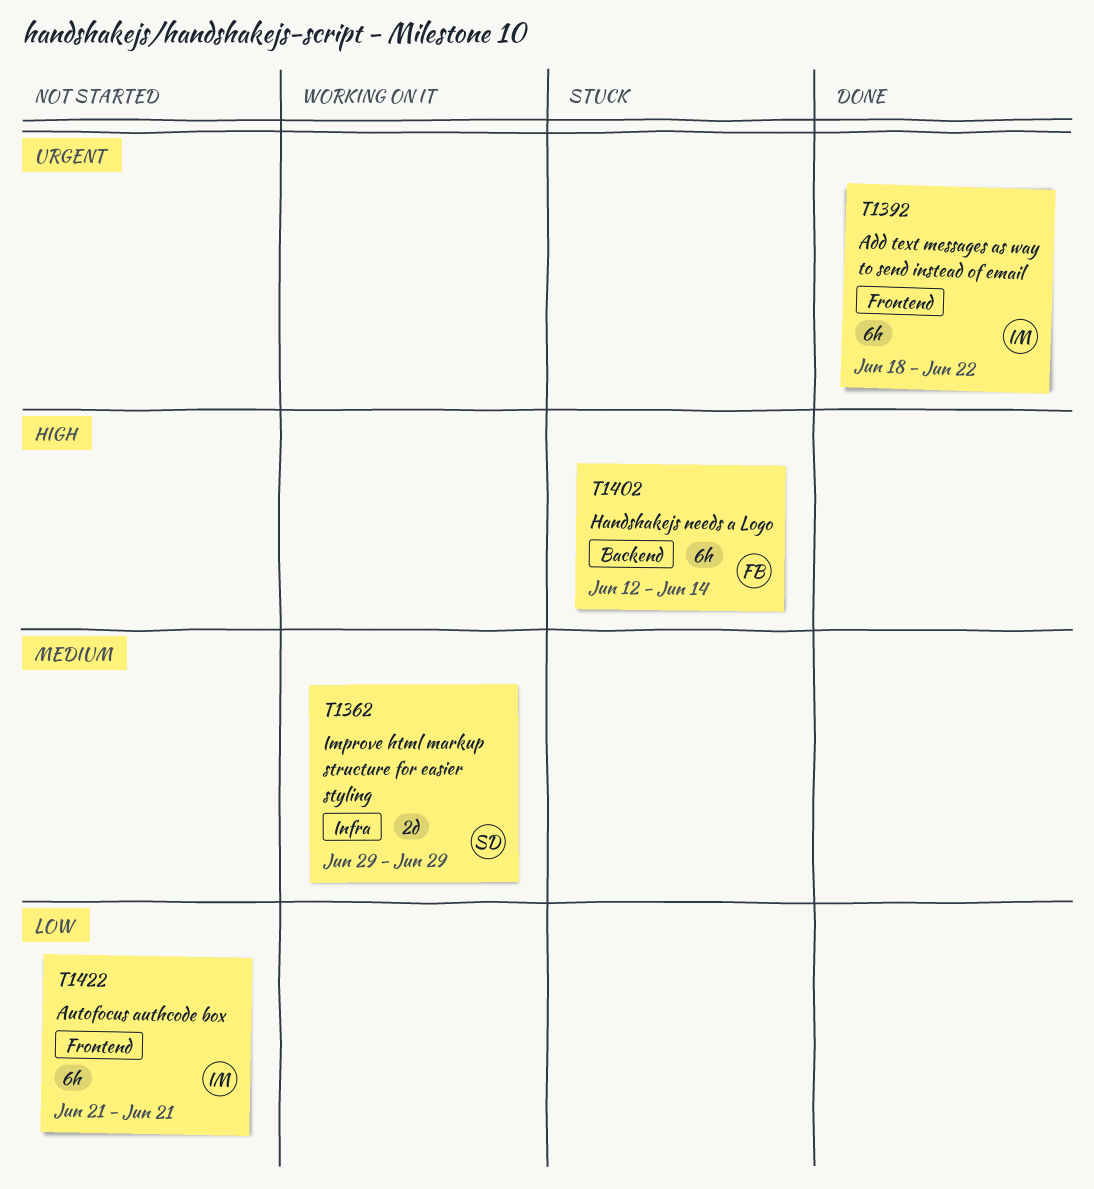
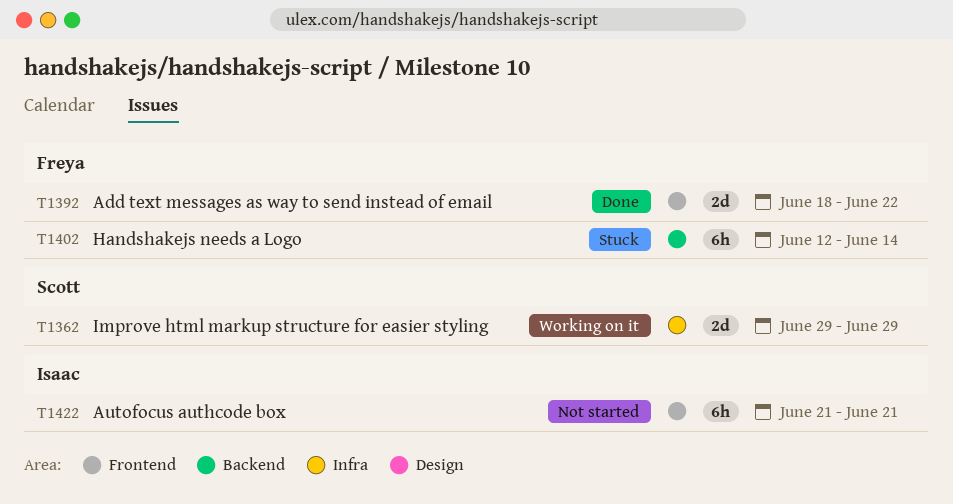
T1392, owner: Isaac -> Freya
T1392, estimate: 6h -> 2d

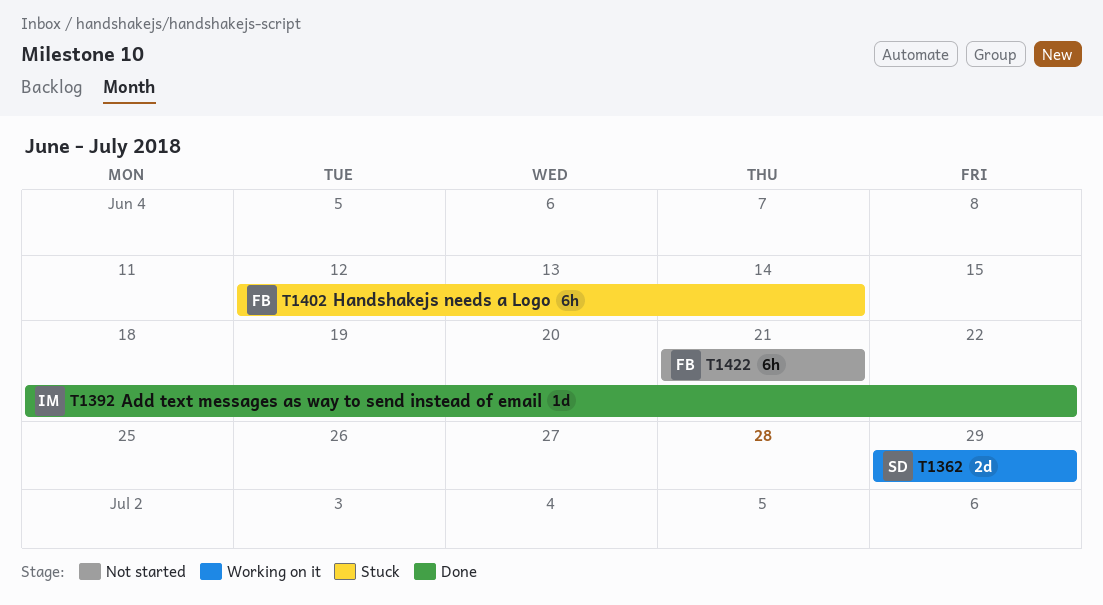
T1392, owner: Freya -> Isaac
T1392, estimate: 2d -> 1d
T1422, owner: Isaac -> Freya

